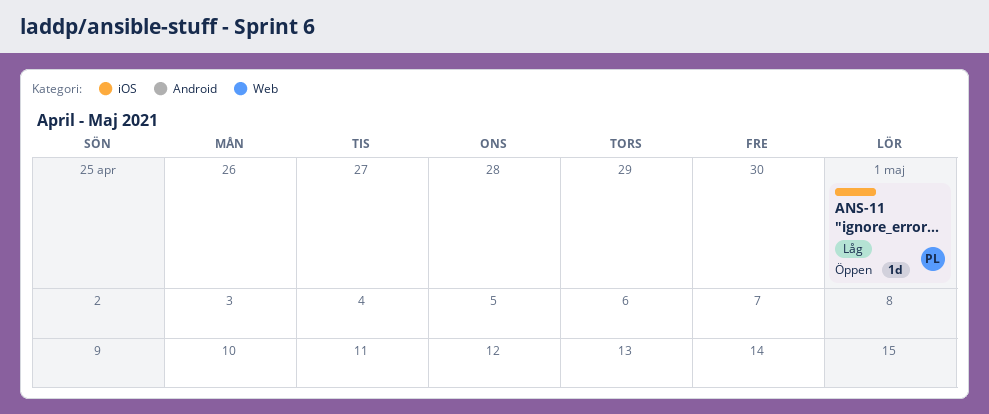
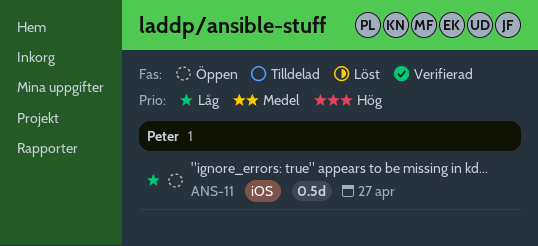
ANS-11, estimate: 1d -> 0.5d
ANS-11, due: May 1 -> Apr 27

